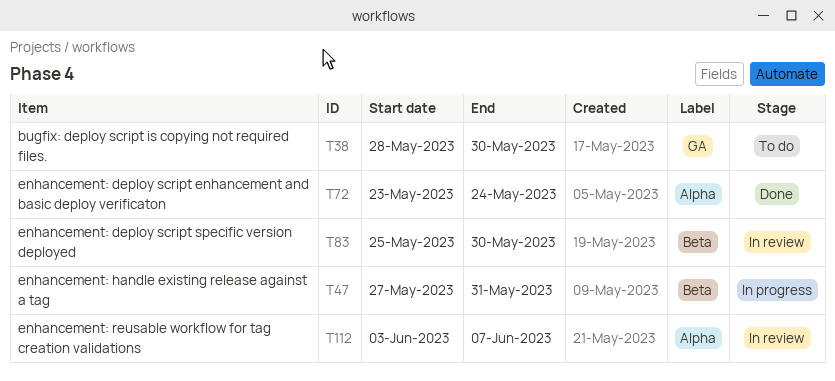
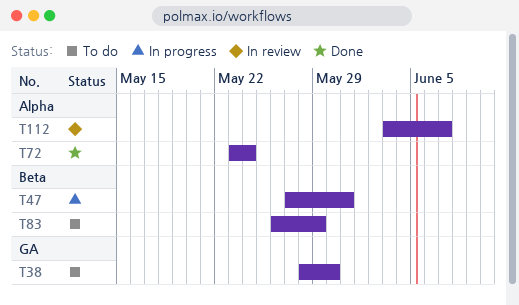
T83, status: In review -> To do
T83, start: May 25 -> May 26
T83, due: May 30 -> May 29

